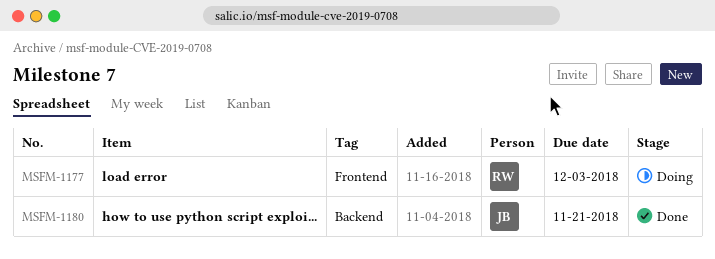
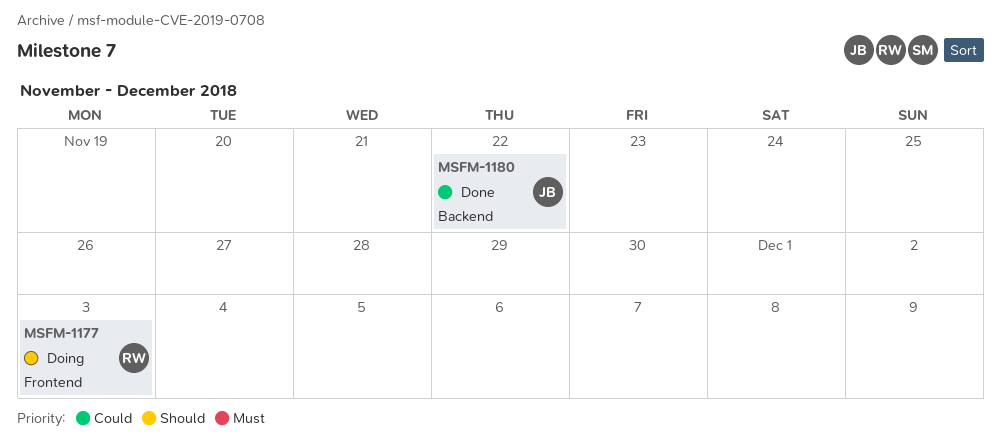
MSFM-1180, due: Nov 21 -> Nov 22

